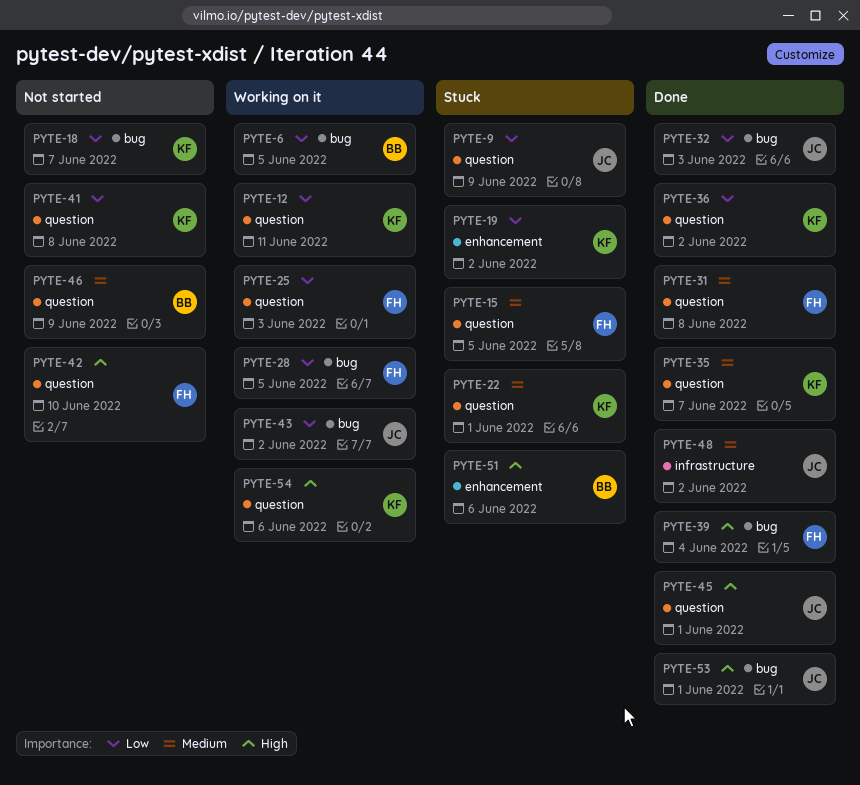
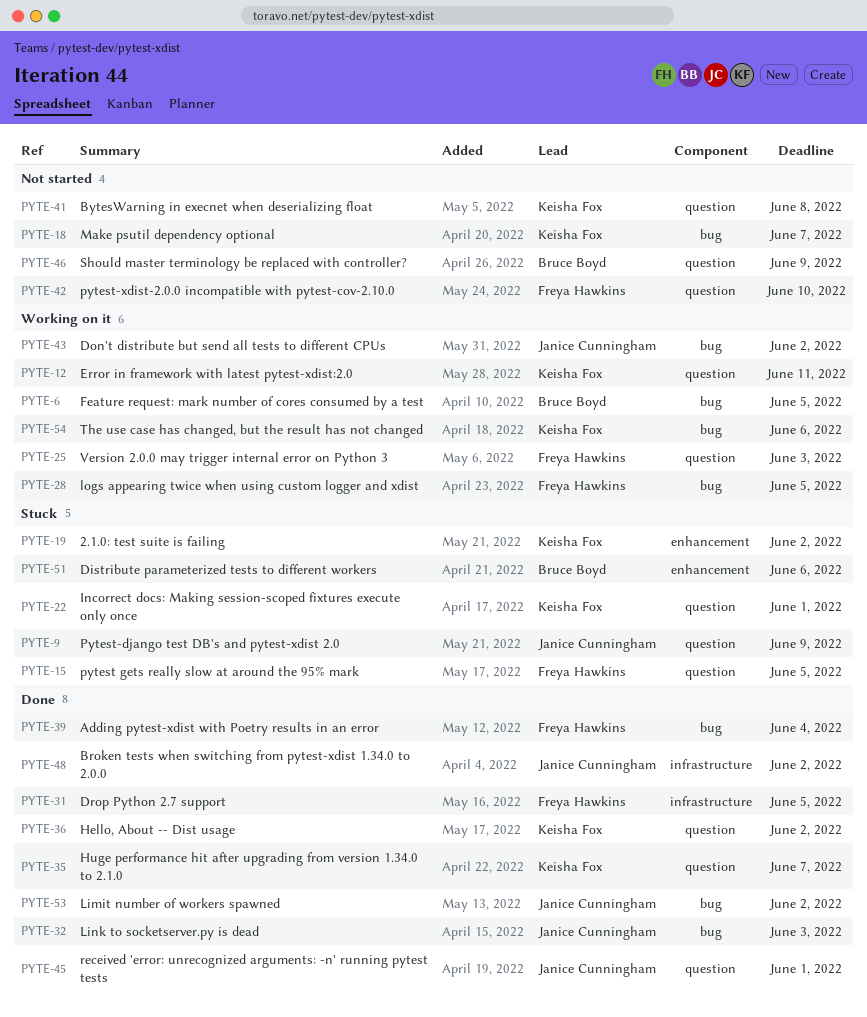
PYTE-31, label: question -> infrastructure
PYTE-31, due: Jun 8 -> Jun 5
PYTE-53, due: Jun 1 -> Jun 2
PYTE-54, label: question -> bug

